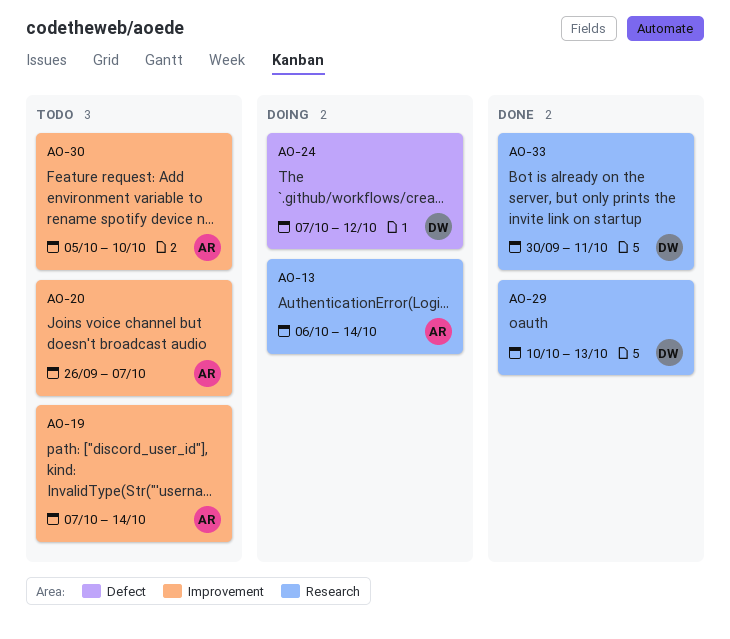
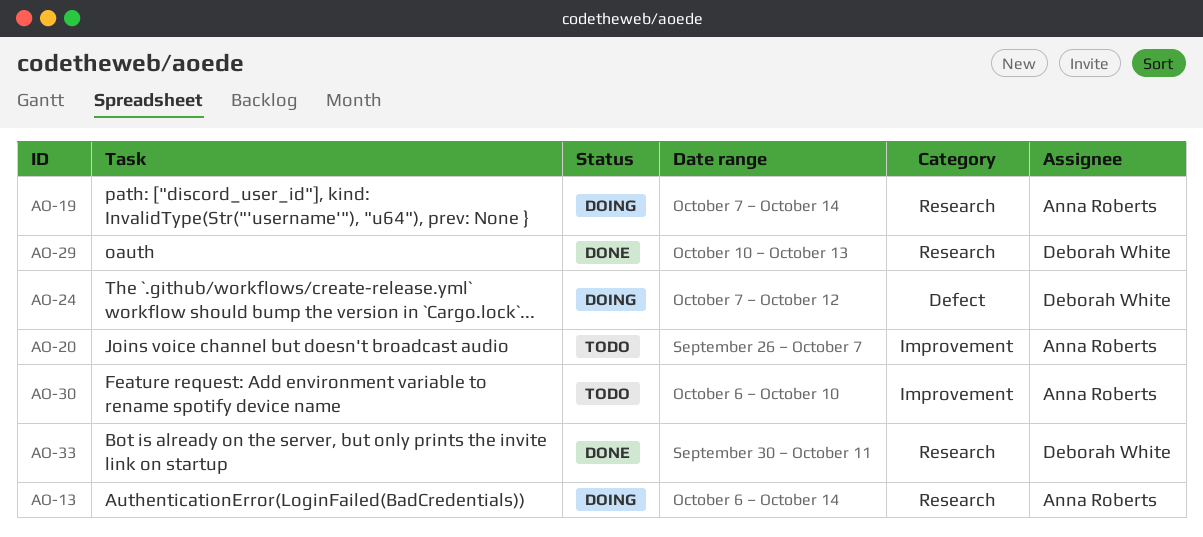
AO-19, status: Todo -> Doing
AO-19, label: Improvement -> Research
AO-30, start: Oct 5 -> Oct 6

